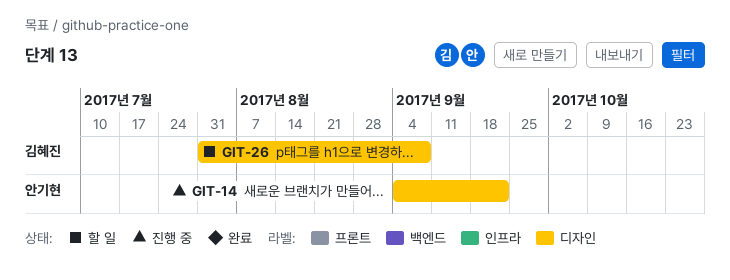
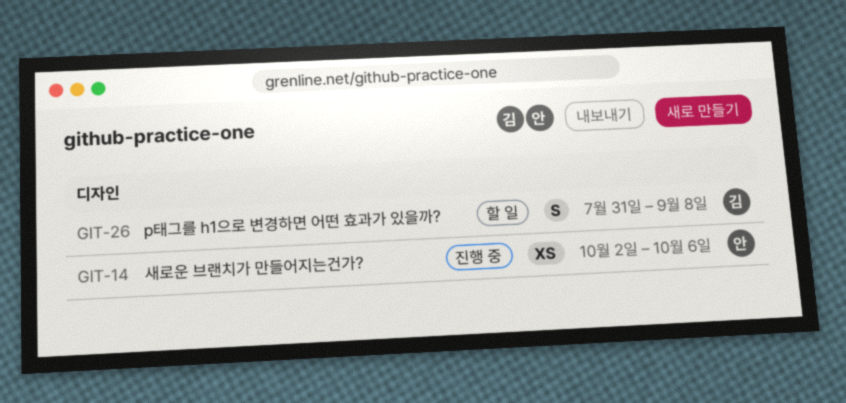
GIT-14, start: Sep 4 -> Oct 2
GIT-14, due: Sep 22 -> Oct 6

